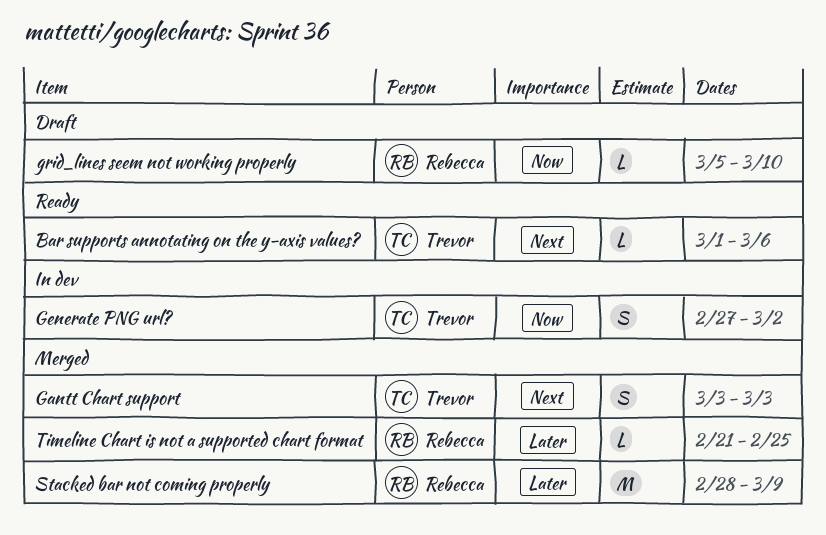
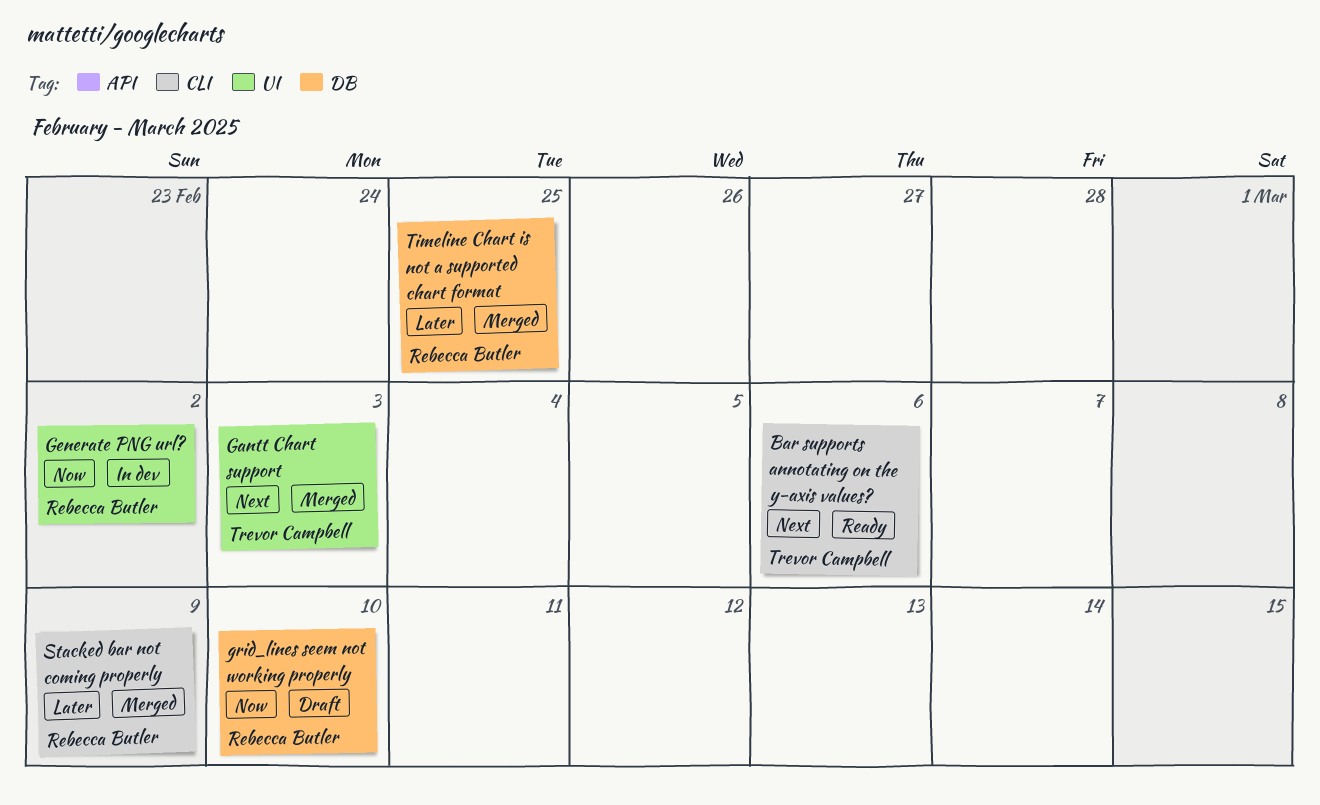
Generate PNG url?, owner: Trevor Campbell -> Rebecca Butler

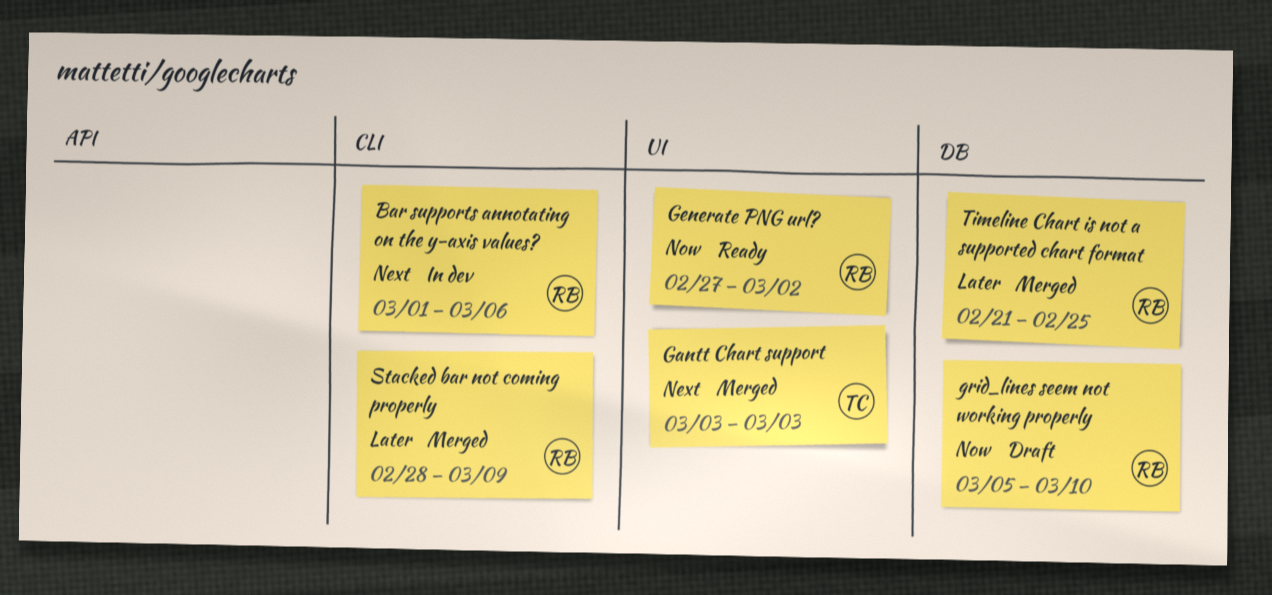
Bar supports annotating on the y-axis values?, status: Ready -> In dev
Bar supports annotating on the y-axis values?, owner: Trevor Campbell -> Rebecca Butler
Generate PNG url?, status: In dev -> Ready

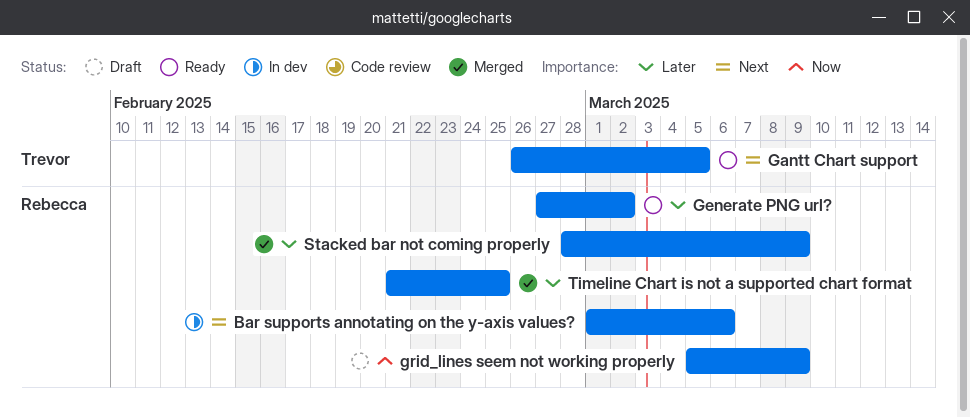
Gantt Chart support, status: Merged -> Ready
Gantt Chart support, start: Mar 3 -> Feb 26
Gantt Chart support, due: Mar 3 -> Mar 5
Generate PNG url?, priority: Now -> Later
grid_lines seem not working properly, due: Mar 10 -> Mar 9

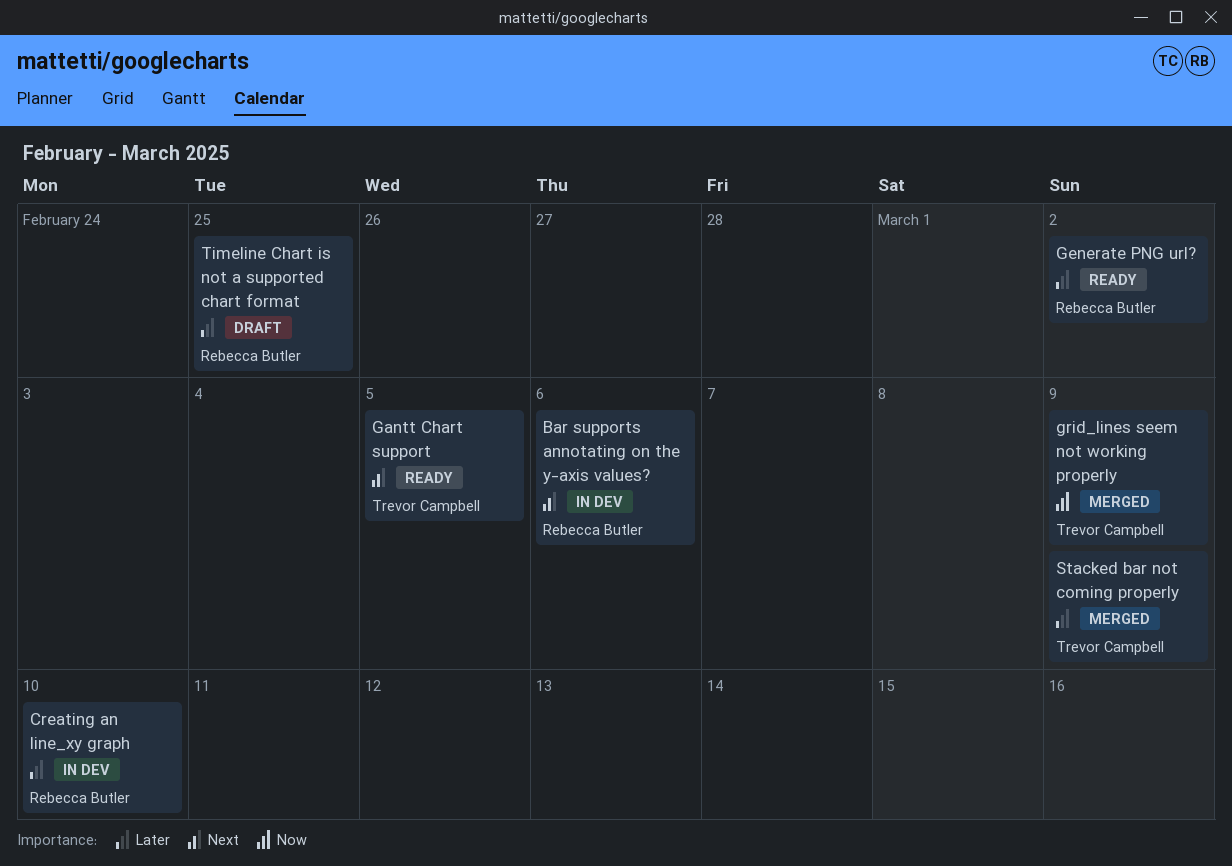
Creating an line_xy graph: none -> present
grid_lines seem not working properly, status: Draft -> Merged
grid_lines seem not working properly, owner: Rebecca Butler -> Trevor Campbell
Stacked bar not coming properly, owner: Rebecca Butler -> Trevor Campbell
Timeline Chart is not a supported chart format, status: Merged -> Draft

